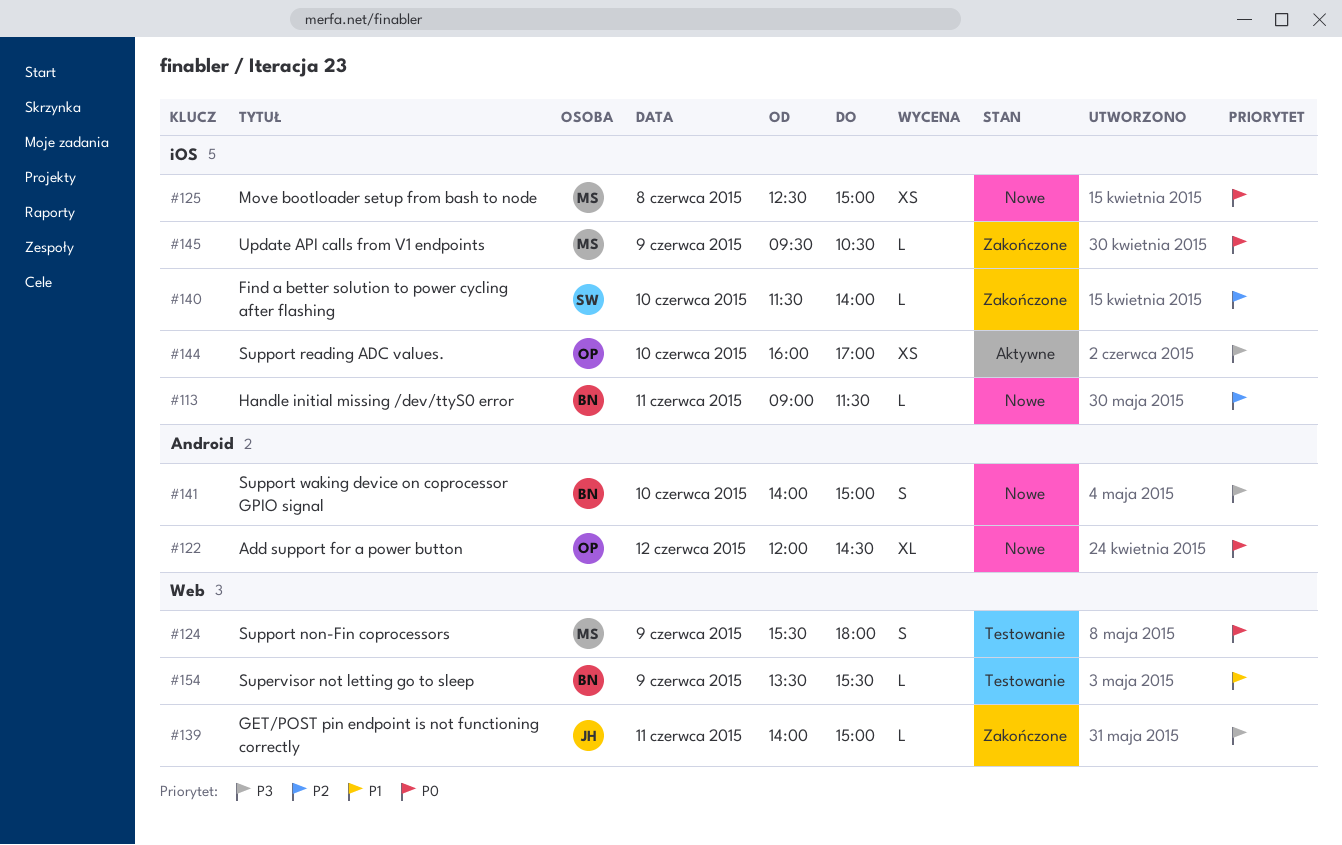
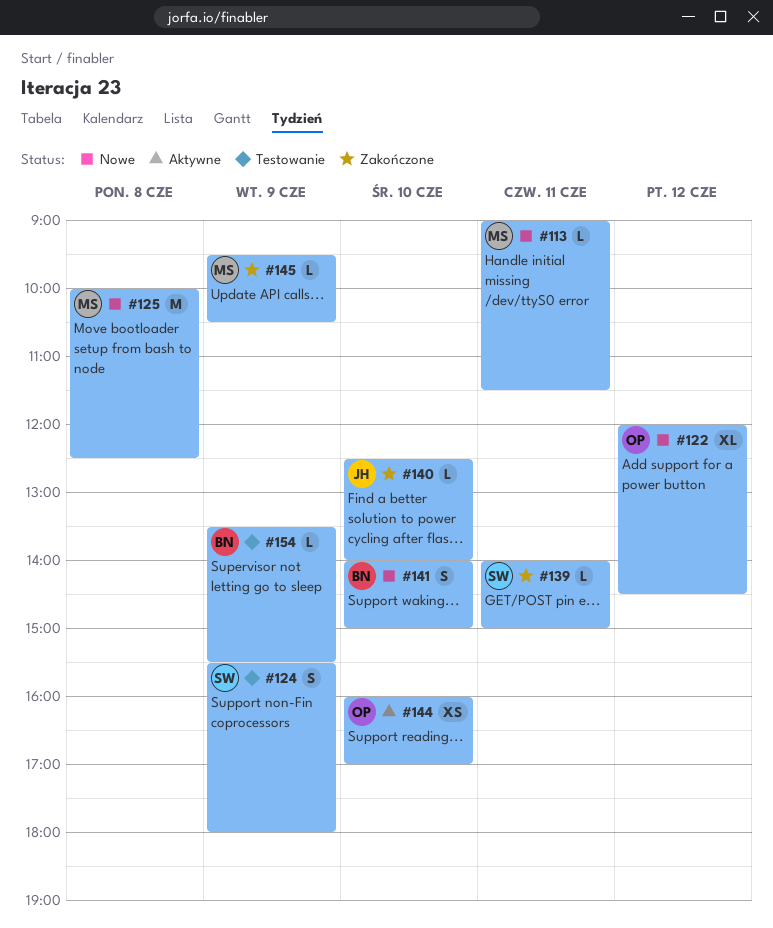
#113, owner: BN -> MS
#124, owner: MS -> SW
#125, estimate: XS -> M
#125, begins: 12:30 -> 10:00
#125, ends: 15:00 -> 12:30
#139, owner: JH -> SW
#140, owner: SW -> JH
#140, begins: 11:30 -> 12:30

